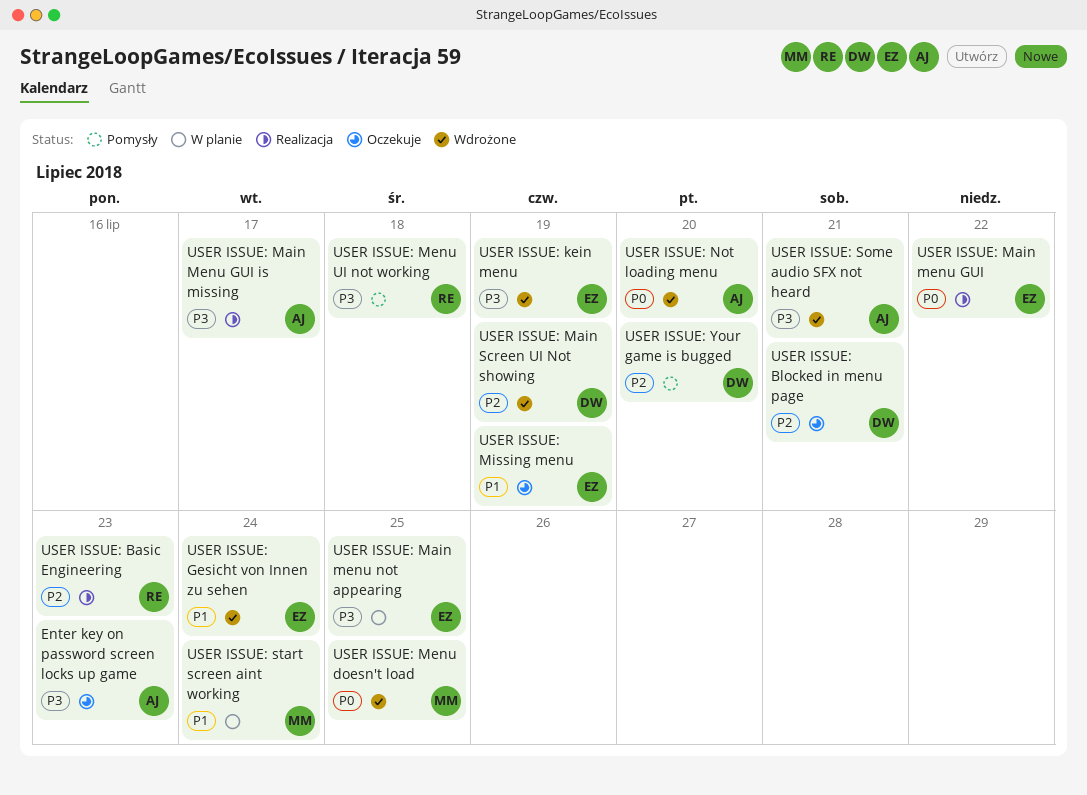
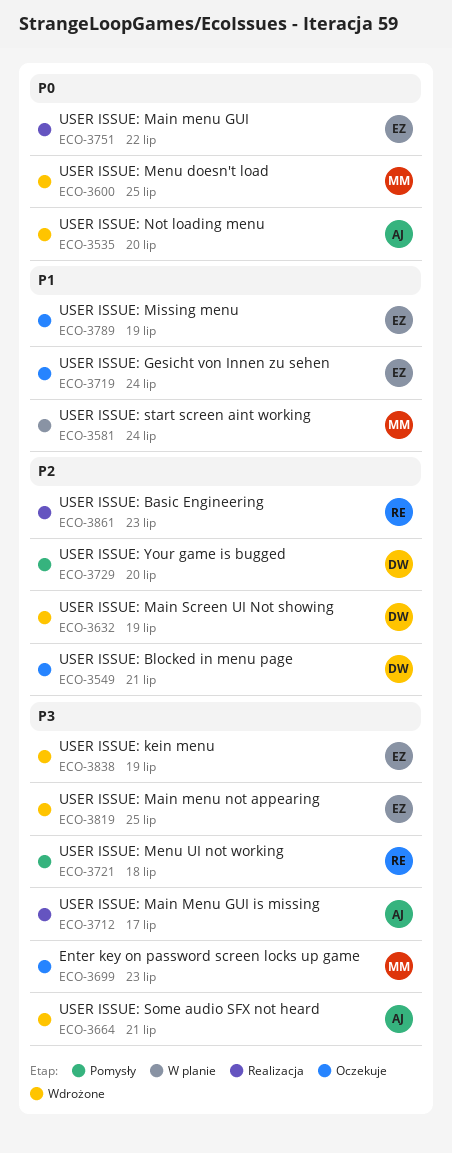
Enter key on password screen locks up game, owner: AJ -> MM
USER ISSUE: Gesicht von Innen zu sehen, status: Wdrożone -> Oczekuje
USER ISSUE: Main menu not appearing, status: W planie -> Wdrożone

